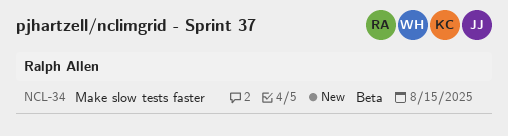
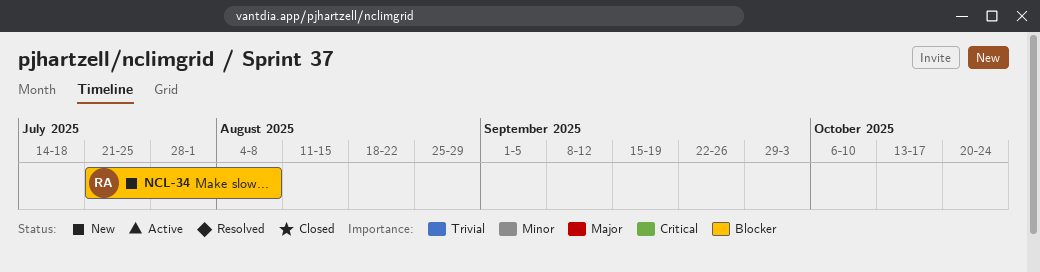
NCL-34, due: Aug 15 -> Aug 8

